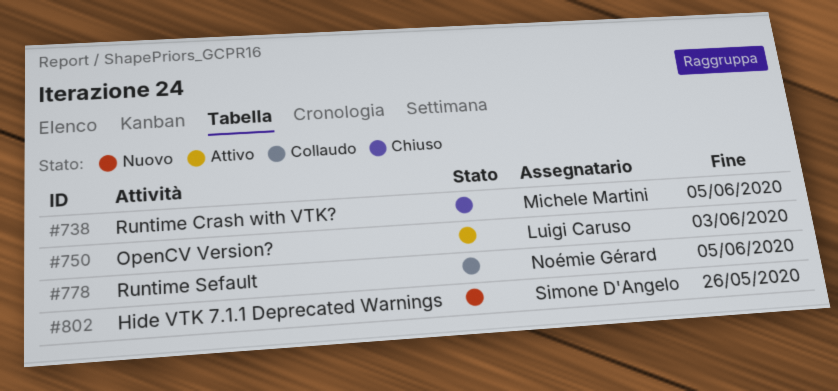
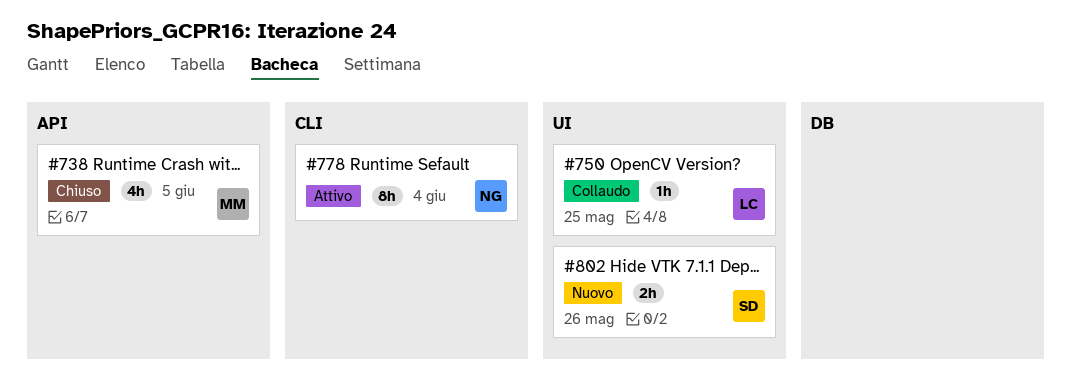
#750, status: Attivo -> Collaudo
#750, due: Jun 3 -> May 25
#778, status: Collaudo -> Attivo
#778, due: Jun 5 -> Jun 4

